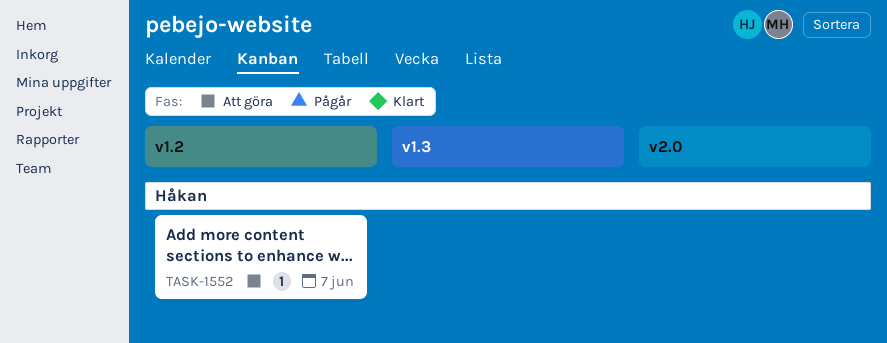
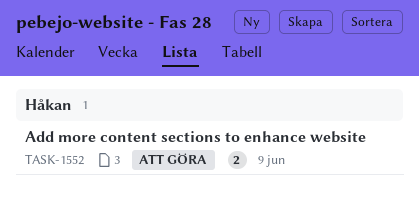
TASK-1552, estimate: 1 -> 2
TASK-1552, due: Jun 7 -> Jun 9

